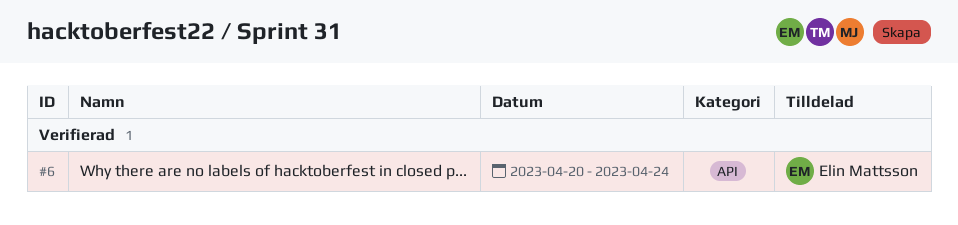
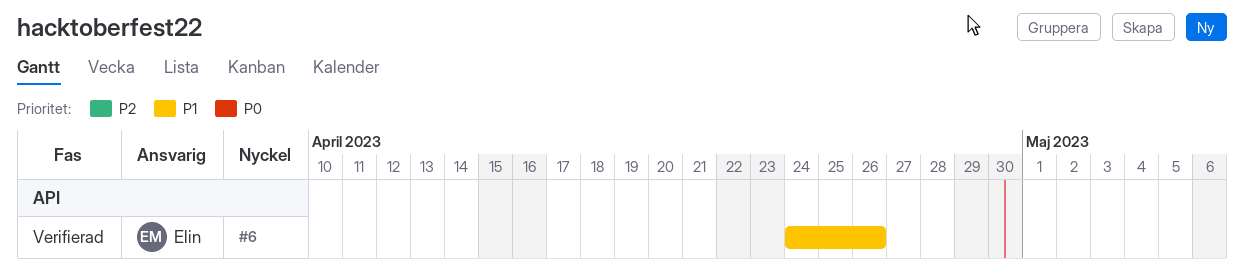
#6, start: Apr 20 -> Apr 24
#6, due: Apr 24 -> Apr 26

